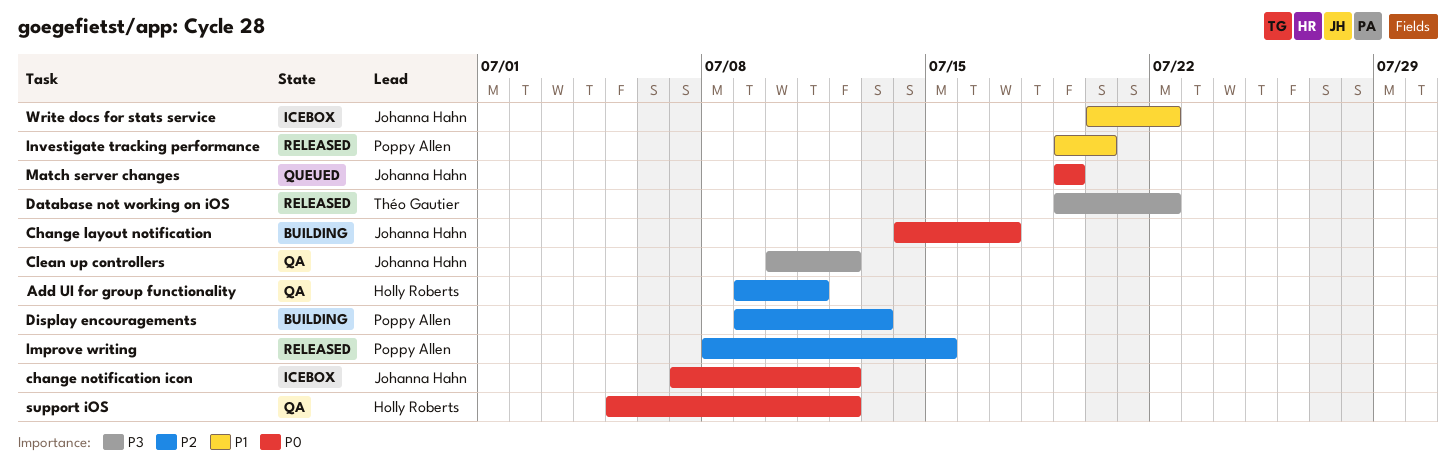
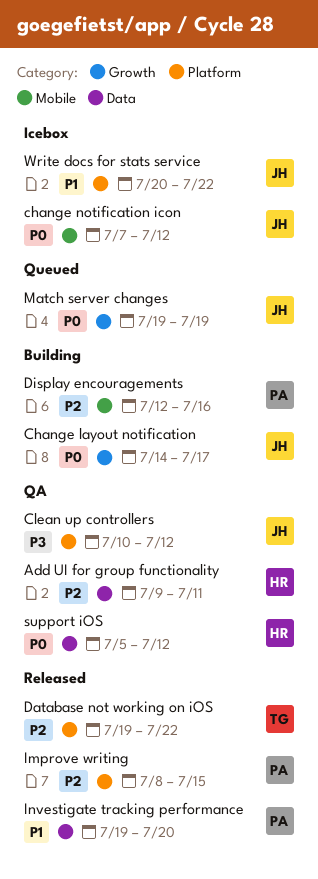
Database not working on iOS, priority: P3 -> P2
Display encouragements, start: Jul 9 -> Jul 12
Display encouragements, due: Jul 13 -> Jul 16

